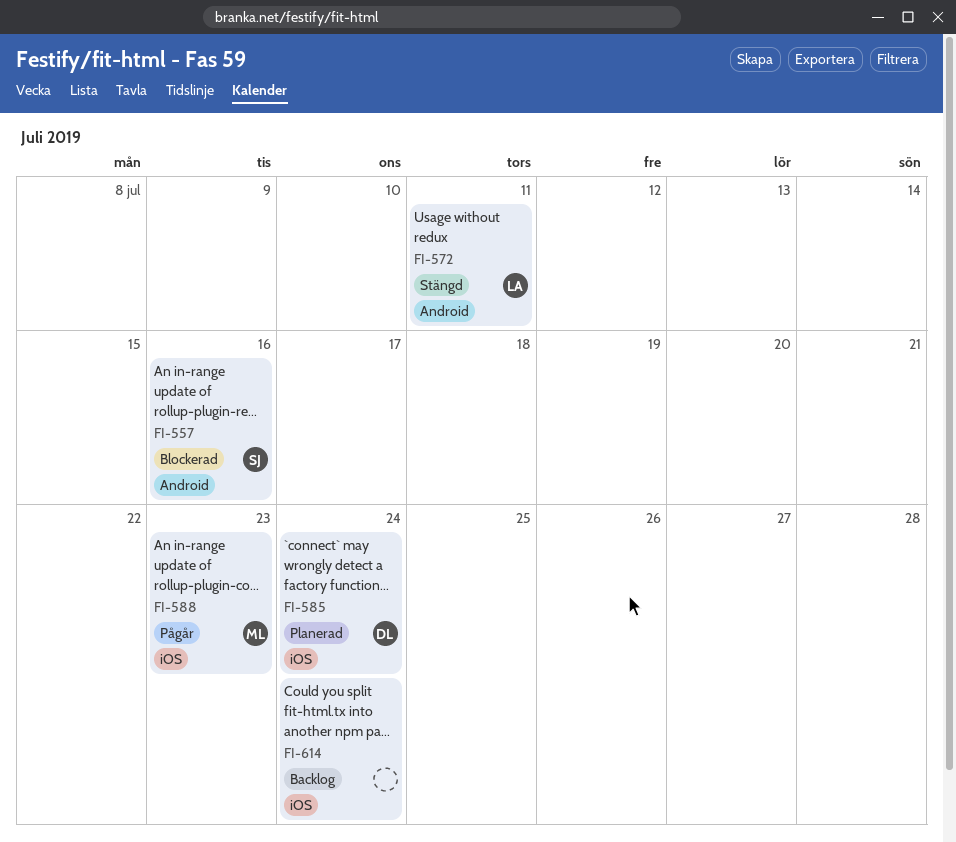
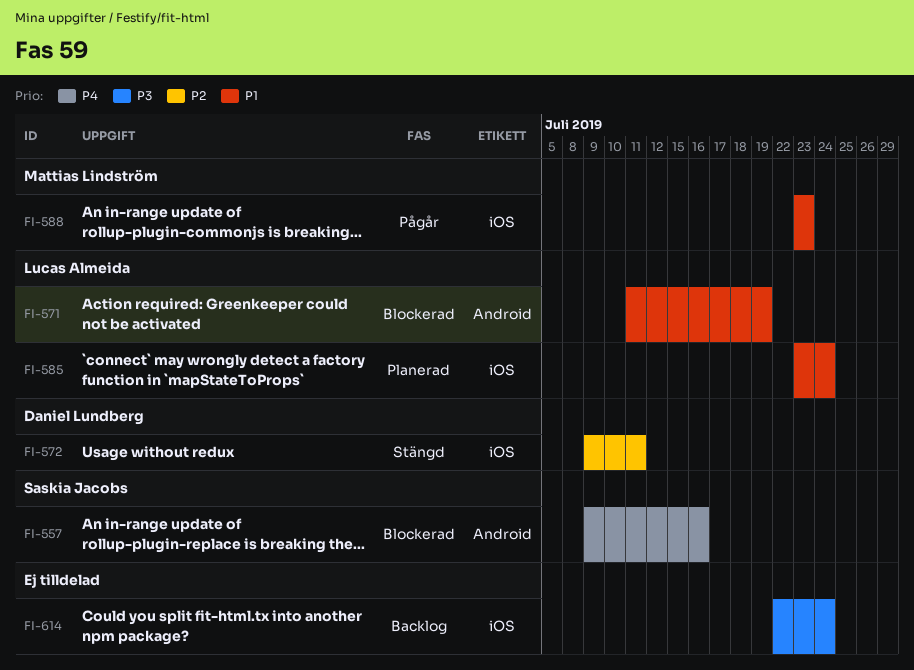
FI-571: none -> present
FI-572, owner: Lucas Almeida -> Daniel Lundberg
FI-572, label: Android -> iOS
FI-585, owner: Daniel Lundberg -> Lucas Almeida

